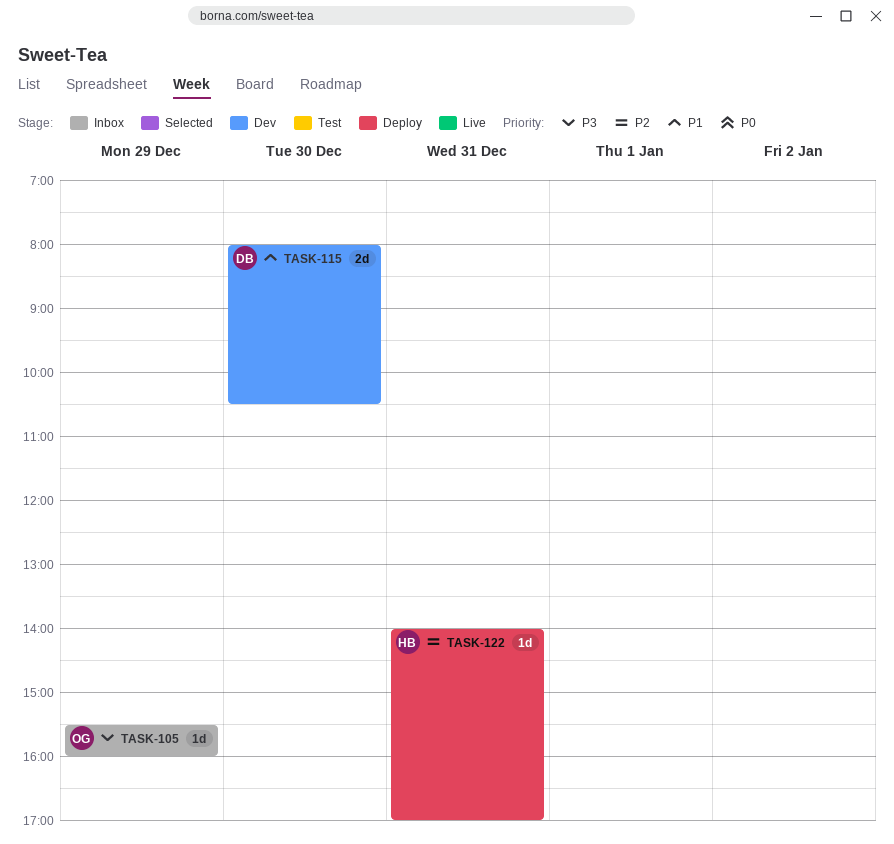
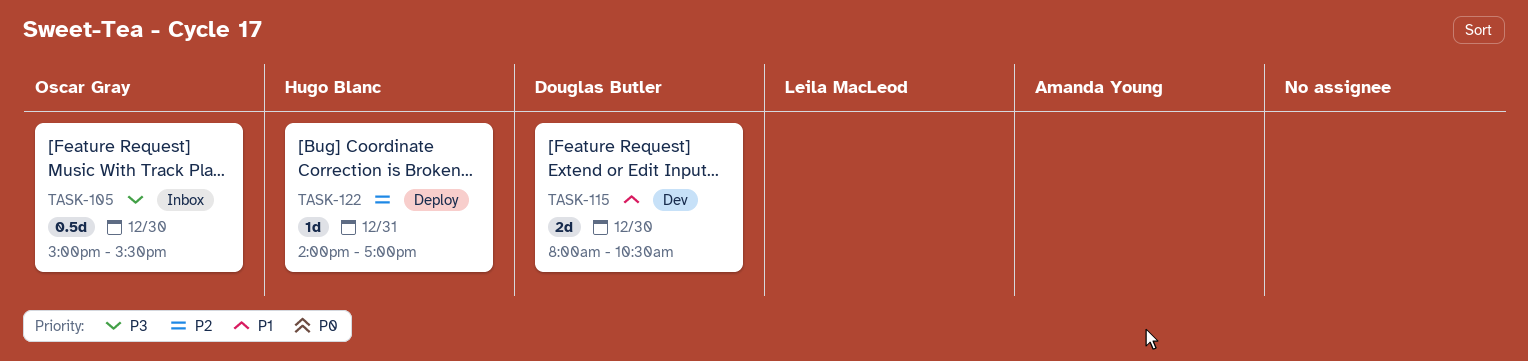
TASK-105, estimate: 1d -> 0.5d
TASK-105, day: Dec 29 -> Dec 30
TASK-105, begins: 15:30 -> 15:00
TASK-105, ends: 16:00 -> 15:30

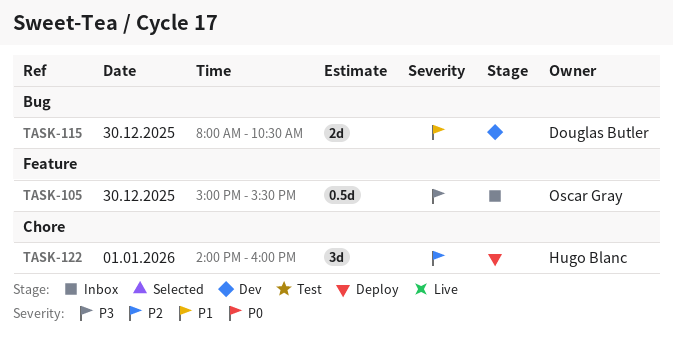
TASK-122, estimate: 1d -> 3d
TASK-122, day: Dec 31 -> Jan 1
TASK-122, ends: 17:00 -> 16:00

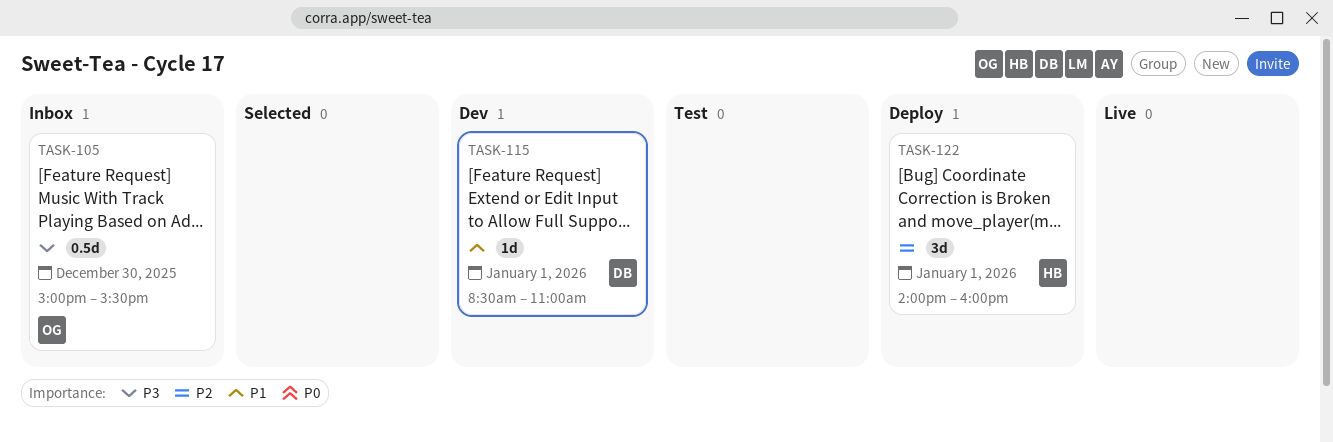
TASK-115, estimate: 2d -> 1d
TASK-115, day: Dec 30 -> Jan 1
TASK-115, begins: 08:00 -> 08:30
TASK-115, ends: 10:30 -> 11:00

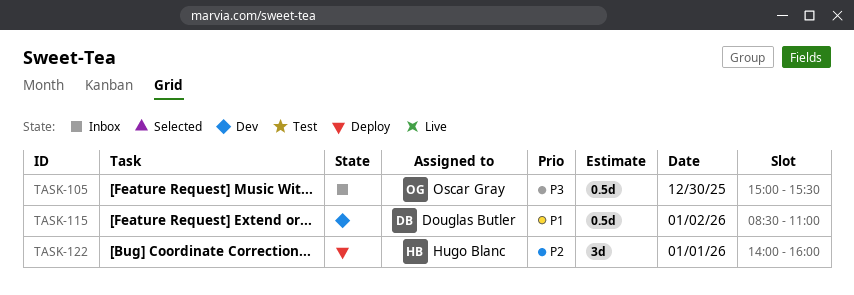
TASK-115, estimate: 1d -> 0.5d
TASK-115, day: Jan 1 -> Jan 2

